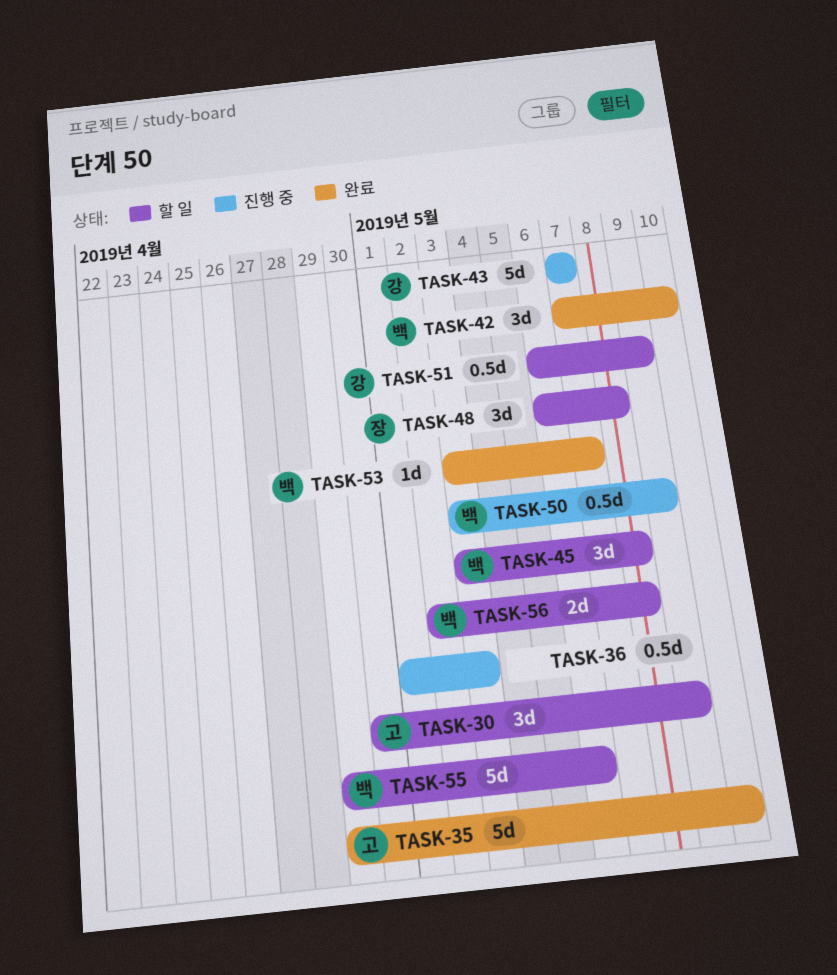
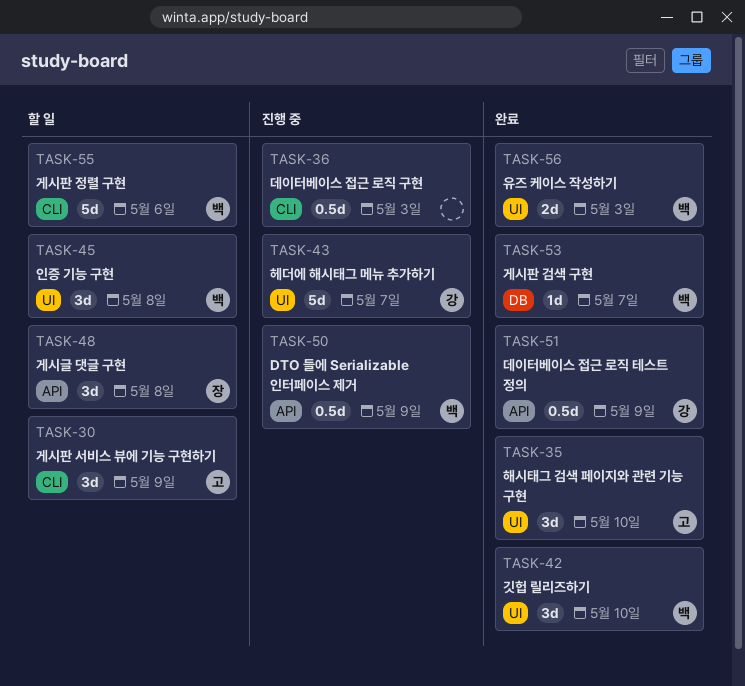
TASK-35, estimate: 5d -> 3d
TASK-51, status: 할 일 -> 완료
TASK-56, status: 할 일 -> 완료
TASK-56, due: May 8 -> May 3

